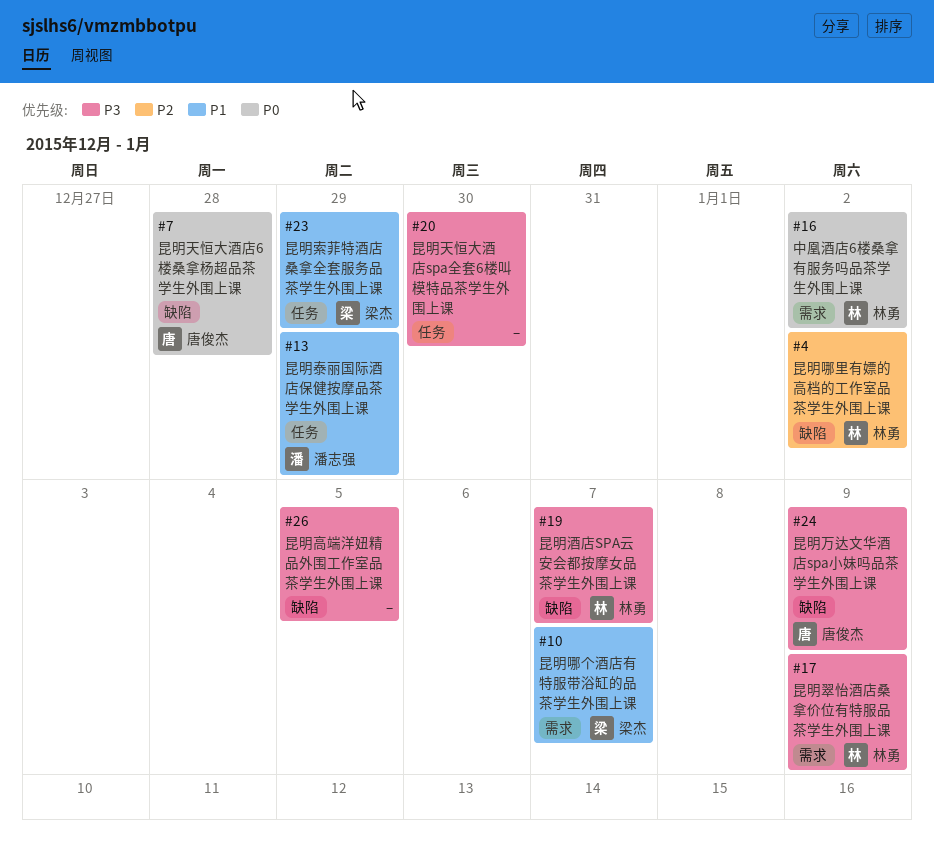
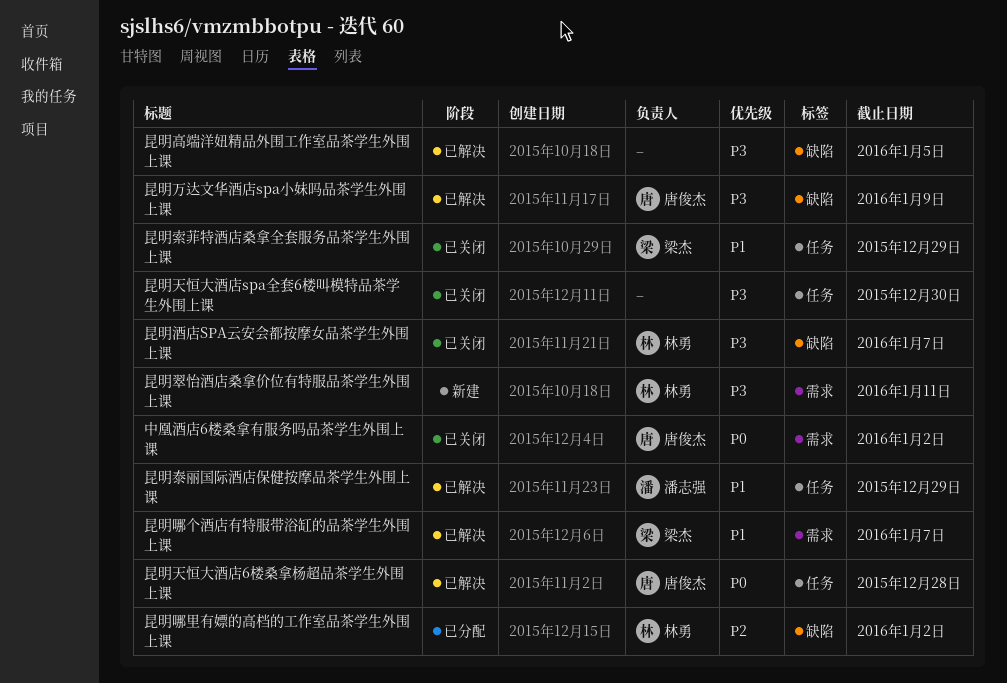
中凰酒店6楼桑拿有服务吗品茶学生外围上课, owner: 林勇 -> 唐俊杰
昆明天恒大酒店6楼桑拿杨超品茶学生外围上课, label: 缺陷 -> 任务
昆明翠怡酒店桑拿价位有特服品茶学生外围上课, due: Jan 9 -> Jan 11

